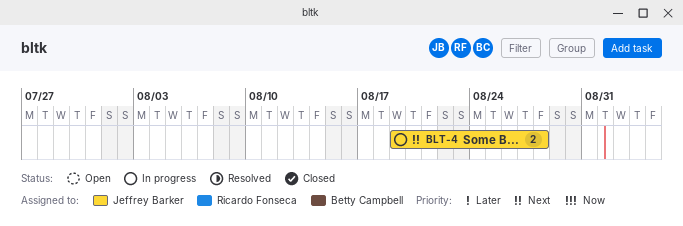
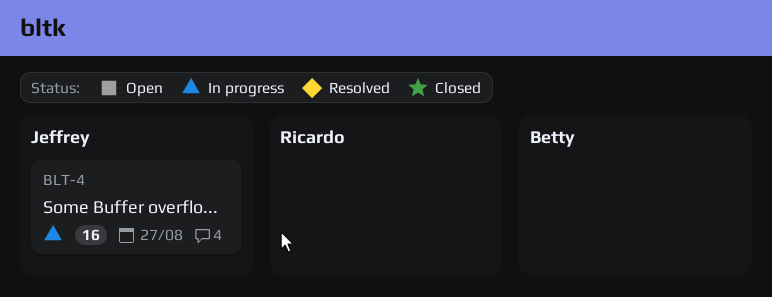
BLT-4, estimate: 2 -> 16
BLT-4, due: Aug 28 -> Aug 27

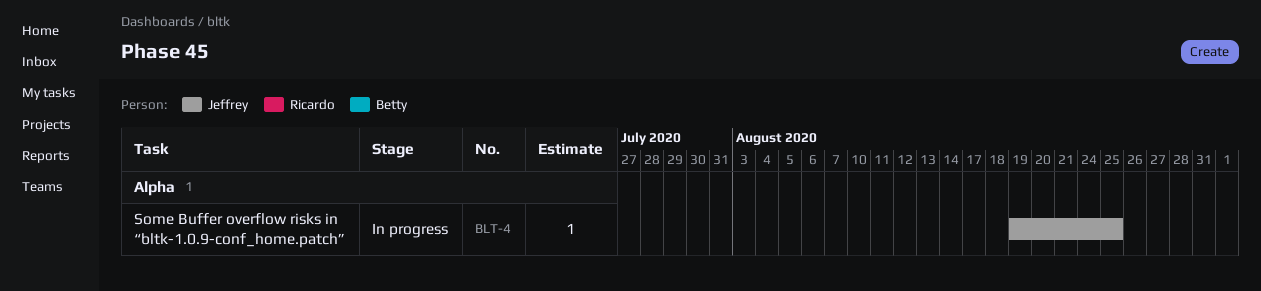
BLT-4, estimate: 16 -> 1
BLT-4, due: Aug 27 -> Aug 25

